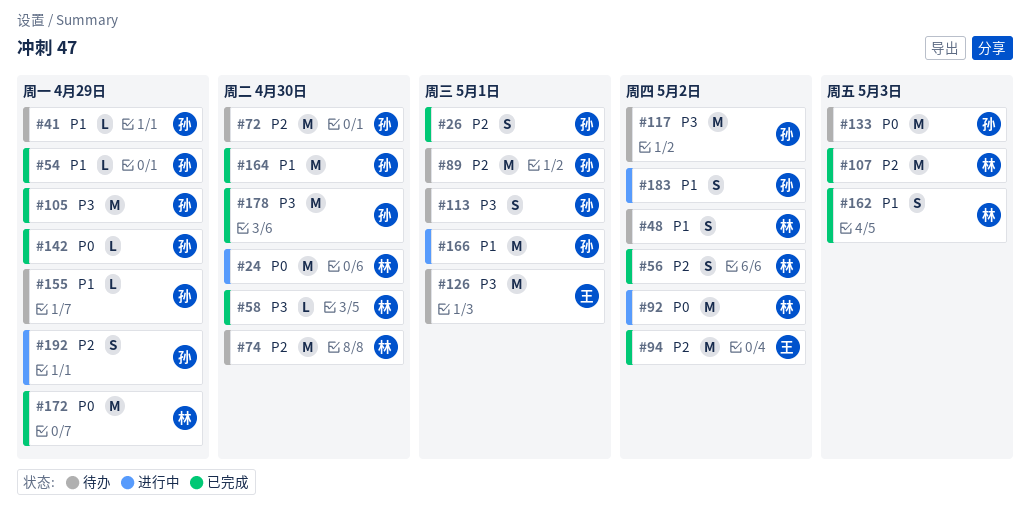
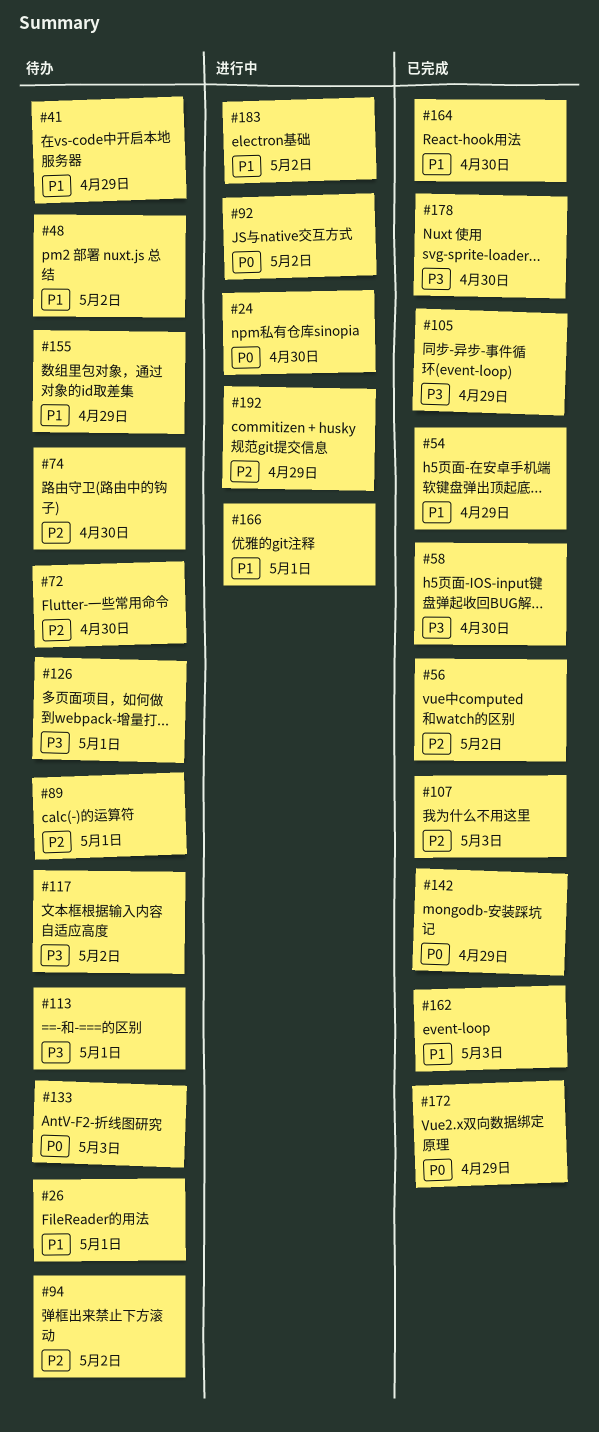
#26, status: 已完成 -> 待办
#26, priority: P2 -> P1
#94, status: 已完成 -> 待办

